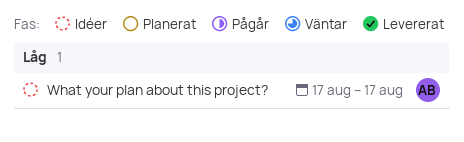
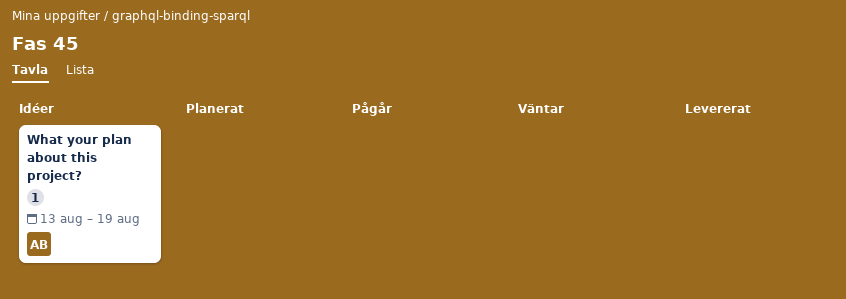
What your plan about this project?, start: Aug 17 -> Aug 13
What your plan about this project?, due: Aug 17 -> Aug 19

